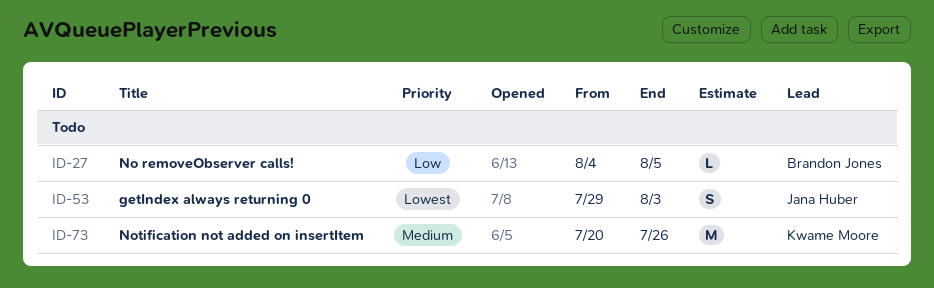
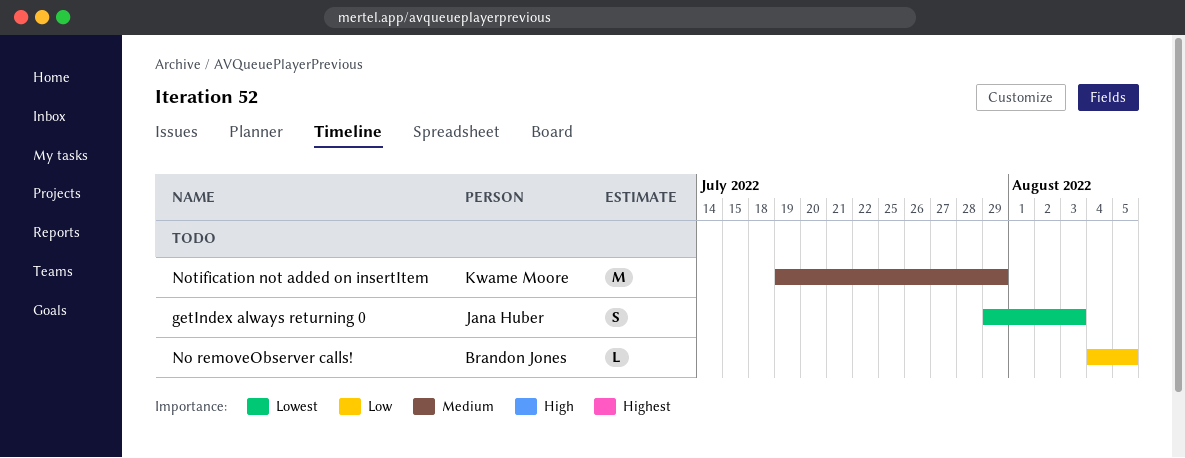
Notification not added on insertItem, start: Jul 20 -> Jul 19
Notification not added on insertItem, due: Jul 26 -> Jul 29

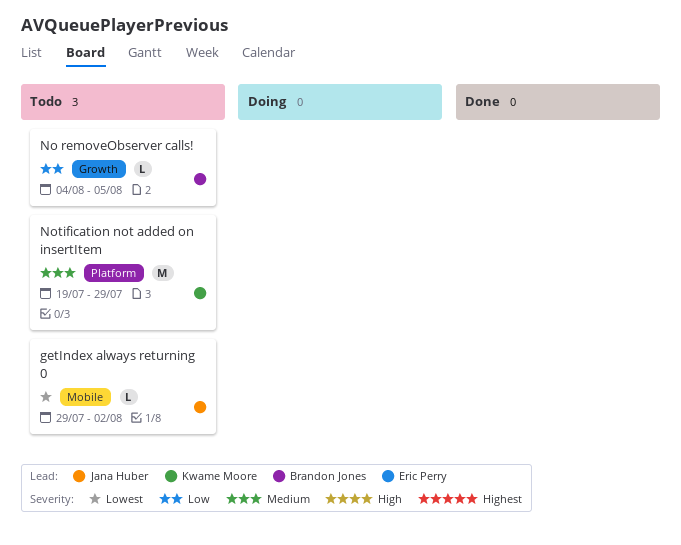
getIndex always returning 0, estimate: S -> L
getIndex always returning 0, due: Aug 3 -> Aug 2

